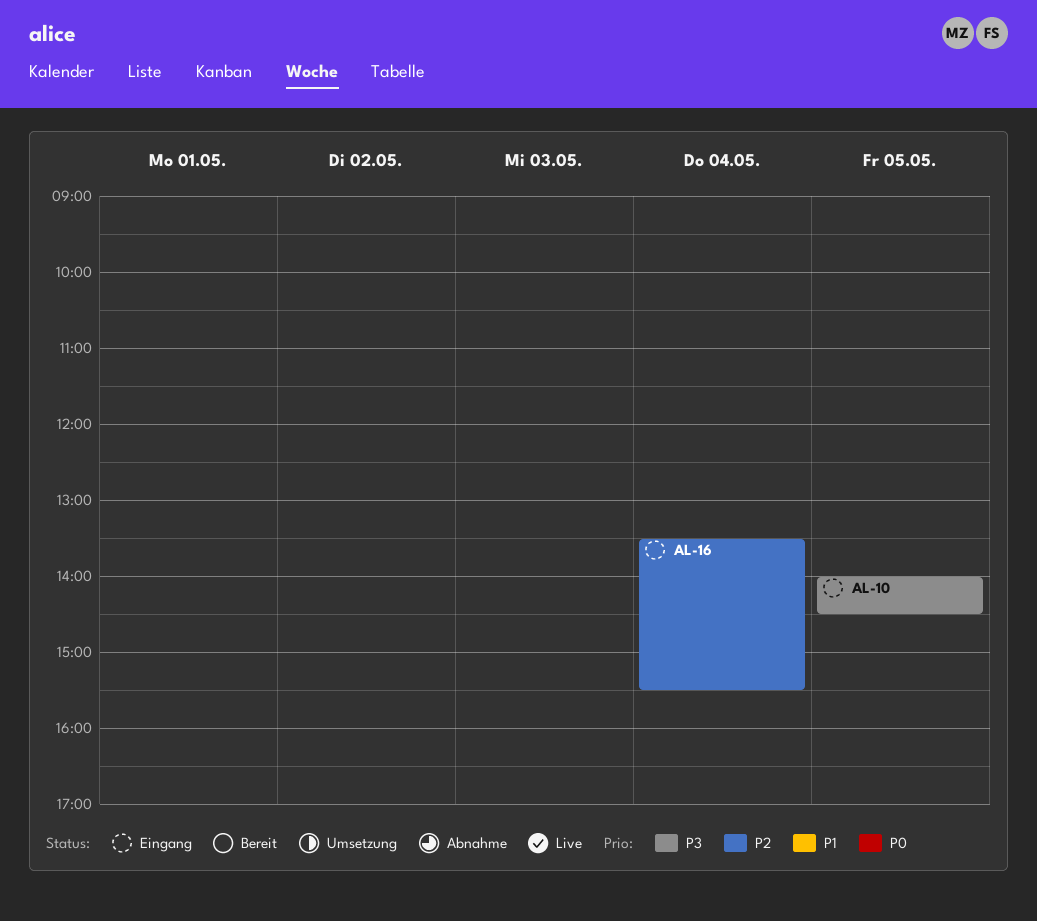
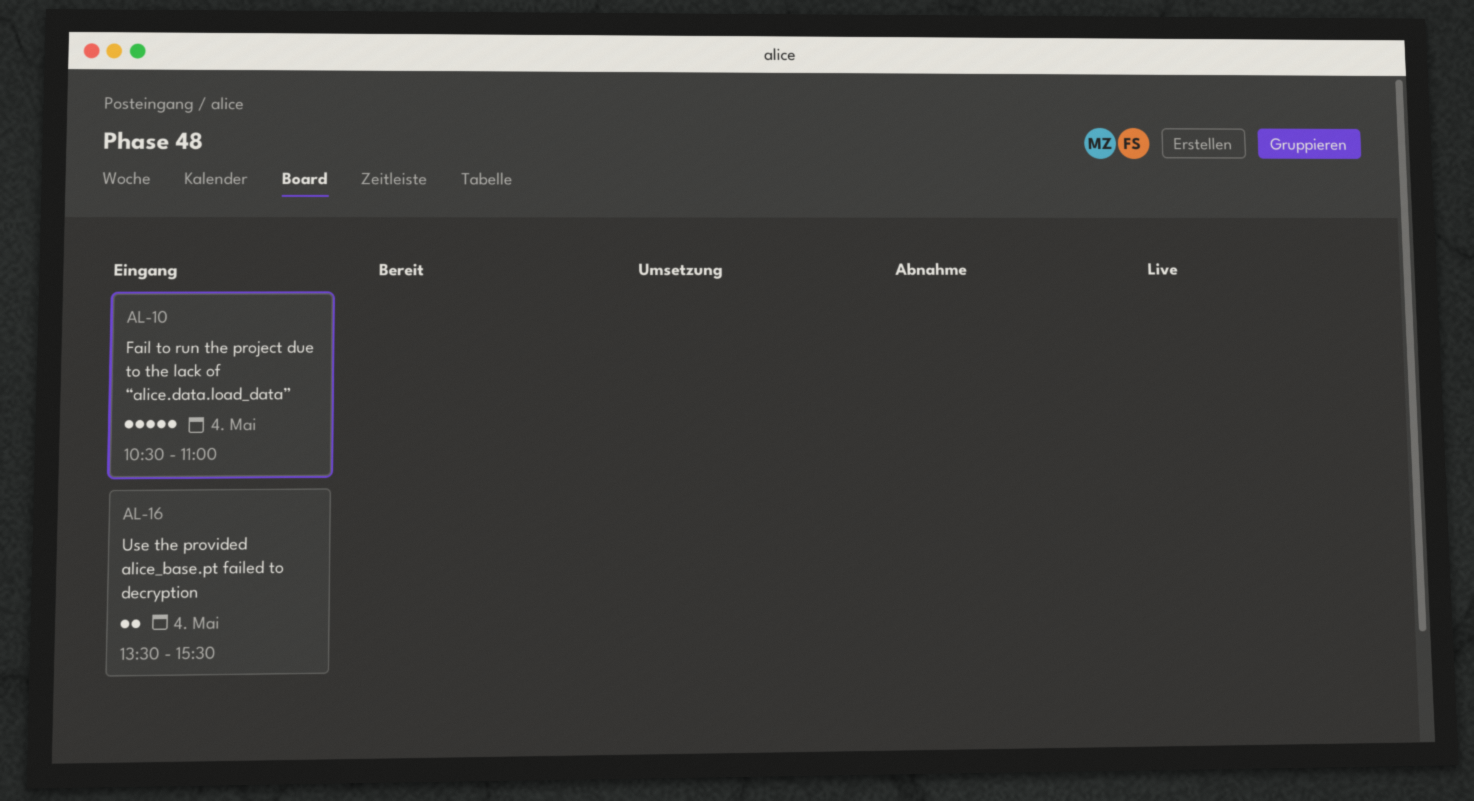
AL-10, day: May 5 -> May 4
AL-10, begins: 14:00 -> 10:30
AL-10, ends: 14:30 -> 11:00

